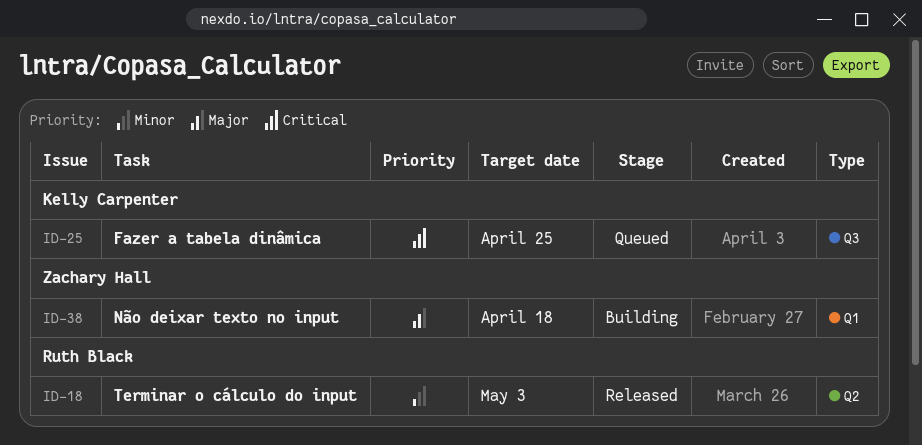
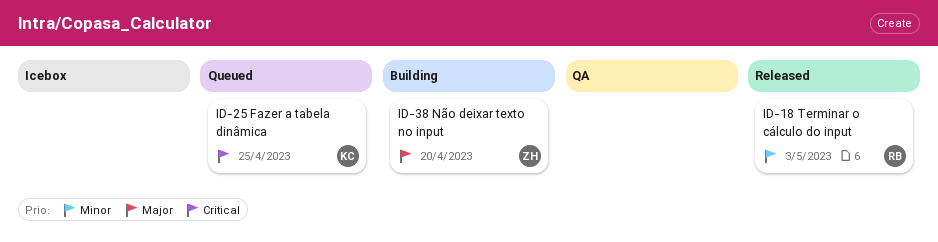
ID-38, due: Apr 18 -> Apr 20

